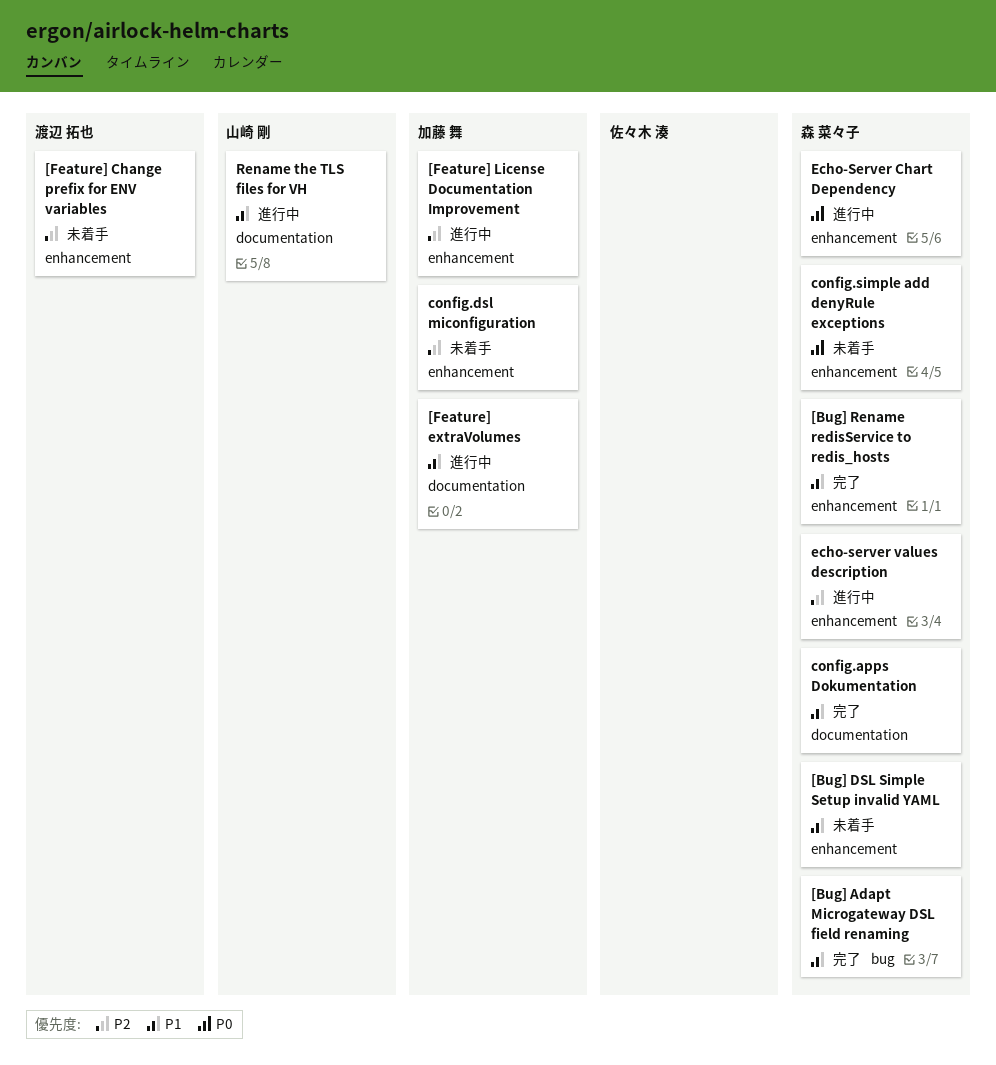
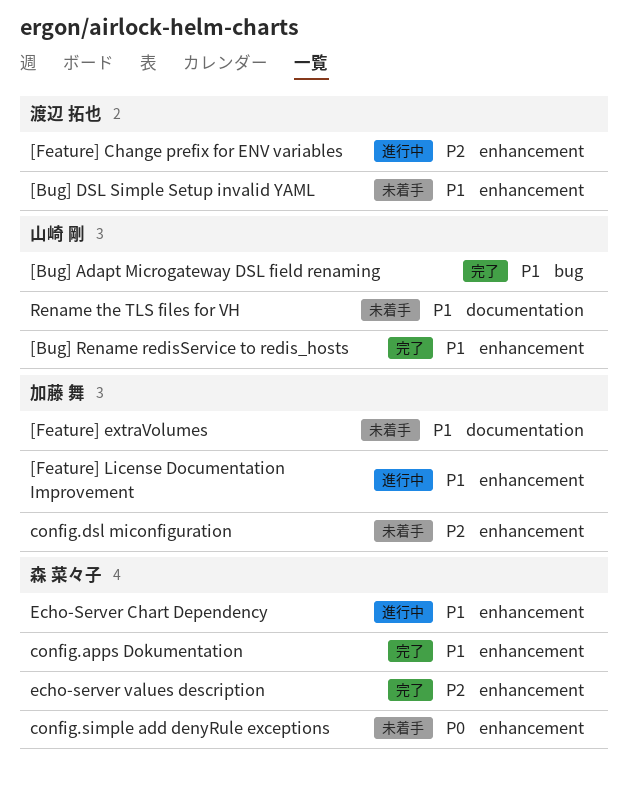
[Bug] Adapt Microgateway DSL field renaming, owner: 森 菜々子 -> 山崎 剛
[Bug] DSL Simple Setup invalid YAML, owner: 森 菜々子 -> 渡辺 拓也
[Bug] Rename redisService to redis_hosts, owner: 森 菜々子 -> 山崎 剛
[Feature] Change prefix for ENV variables, status: 未着手 -> 進行中
[Feature] extraVolumes, status: 進行中 -> 未着手
[Feature] License Documentation Improvement, priority: P2 -> P1
config.apps Dokumentation, label: documentation -> enhancement
Echo-Server Chart Dependency, priority: P0 -> P1
echo-server values description, status: 進行中 -> 完了
Rename the TLS files for VH, status: 進行中 -> 未着手

